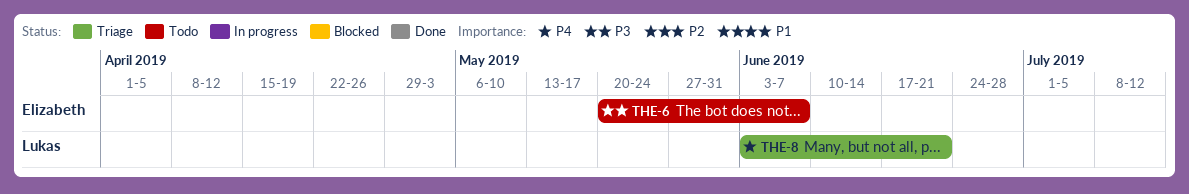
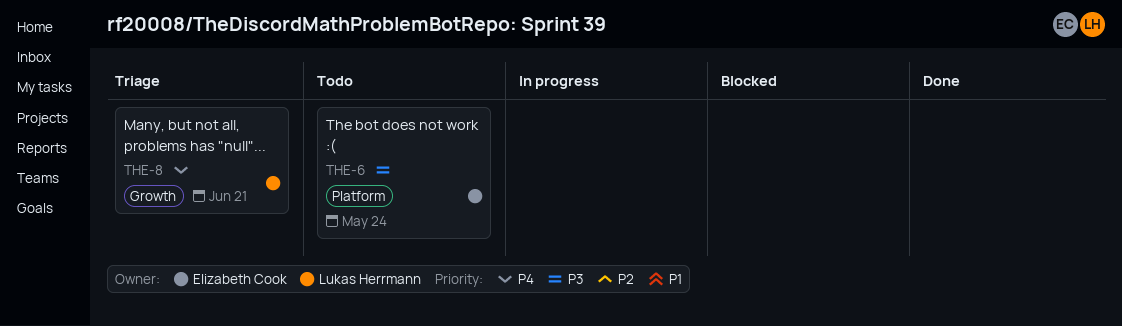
THE-6, due: Jun 7 -> May 24

